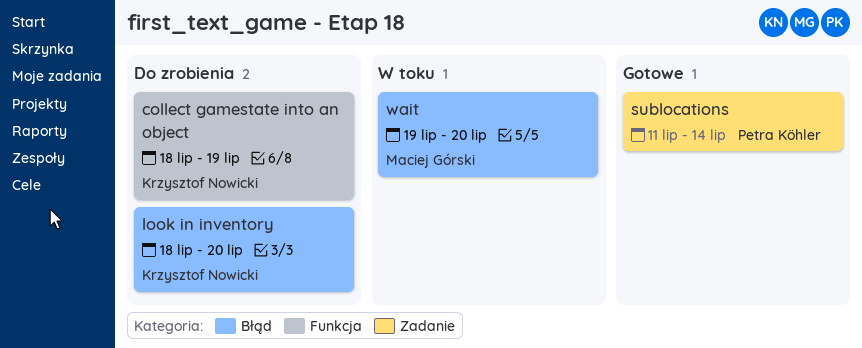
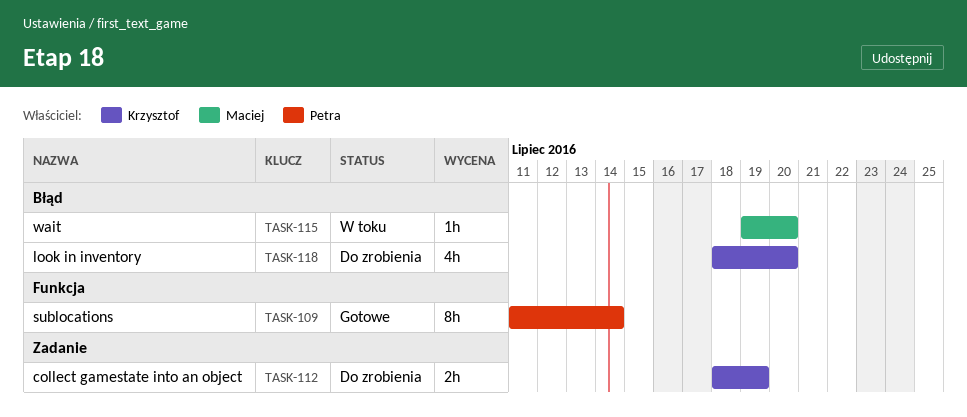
collect gamestate into an object, label: Funkcja -> Zadanie
sublocations, label: Zadanie -> Funkcja

